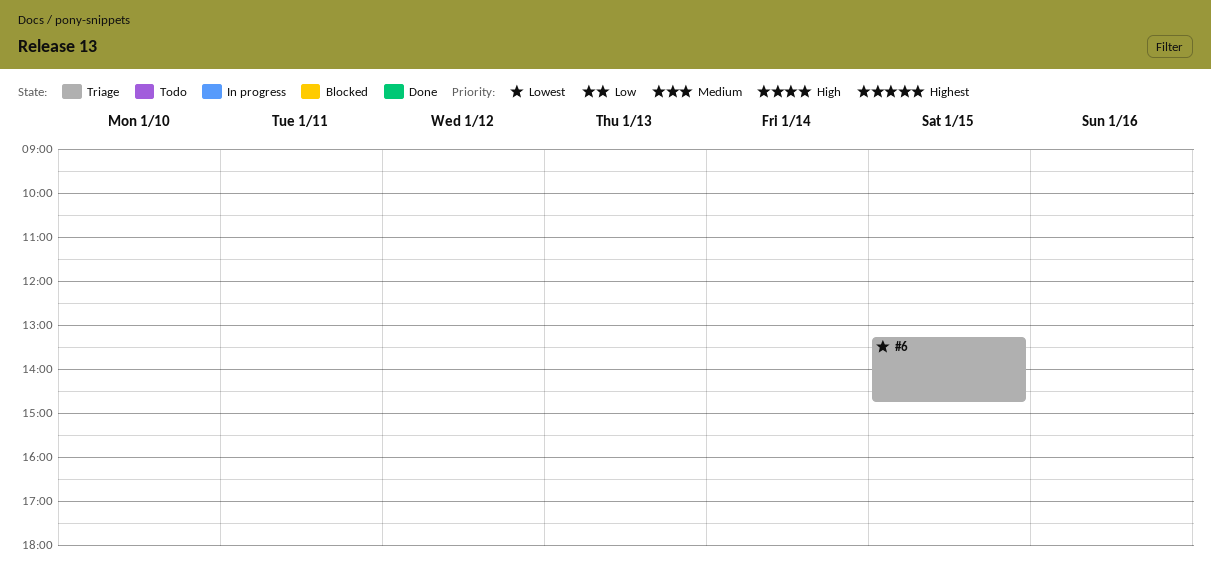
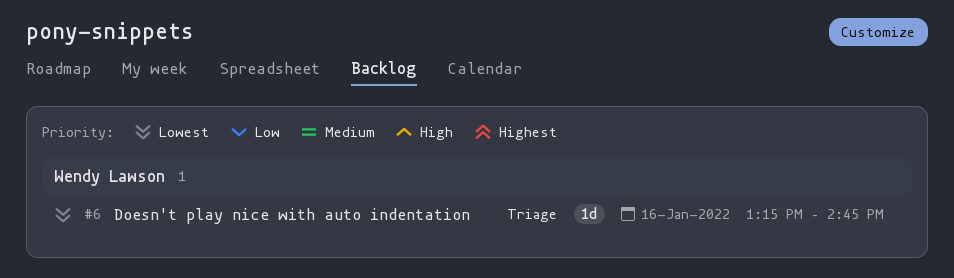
#6, day: Jan 15 -> Jan 16

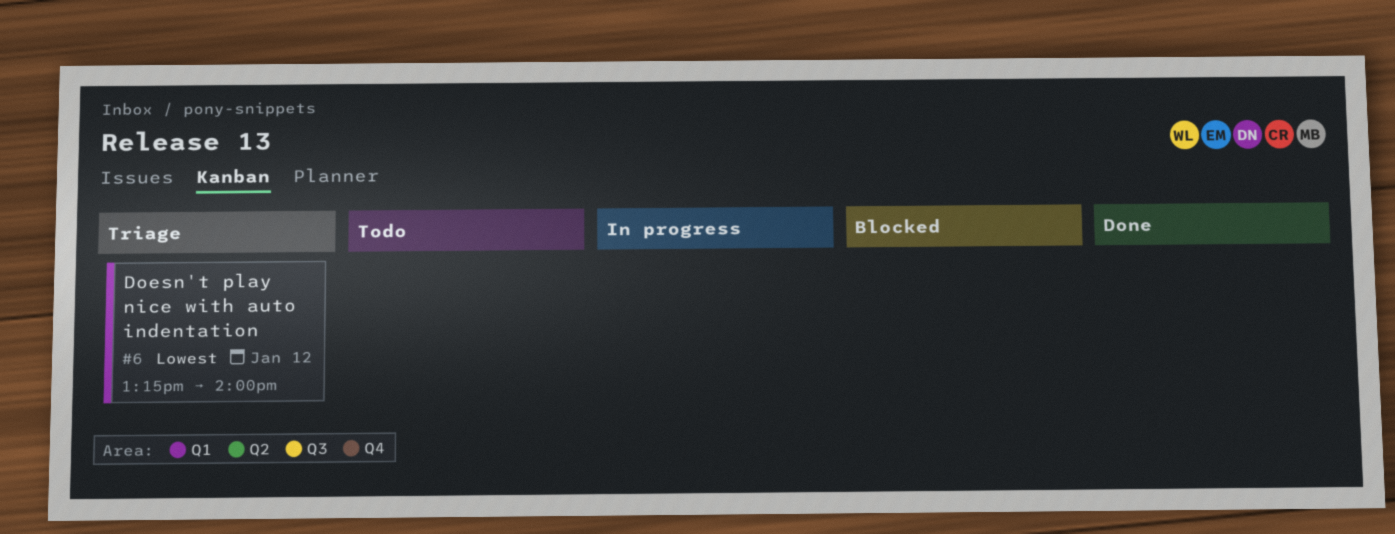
#6, day: Jan 16 -> Jan 12
#6, ends: 14:45 -> 14:00

